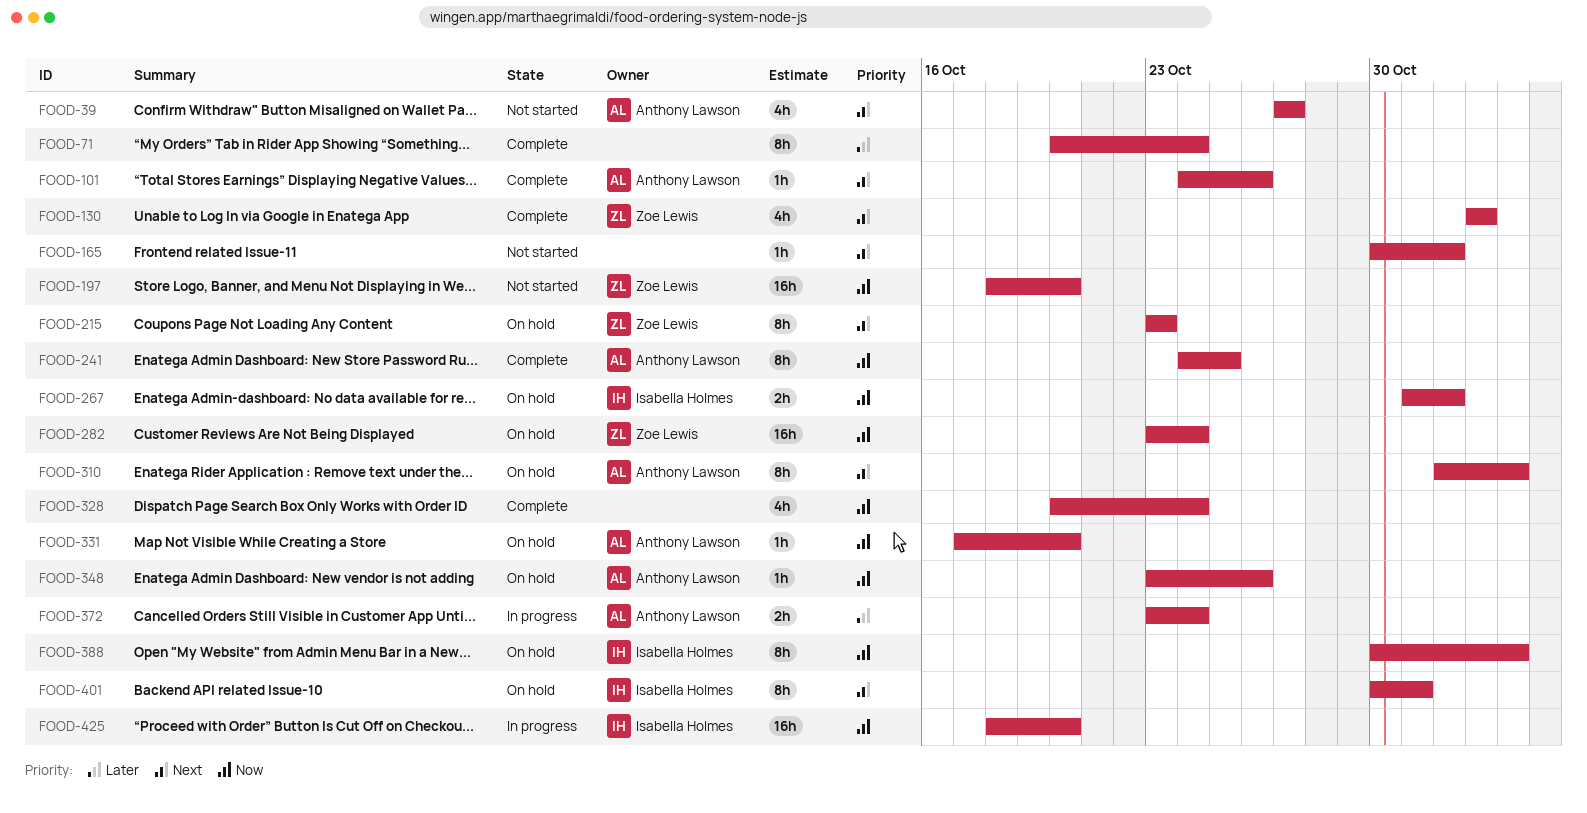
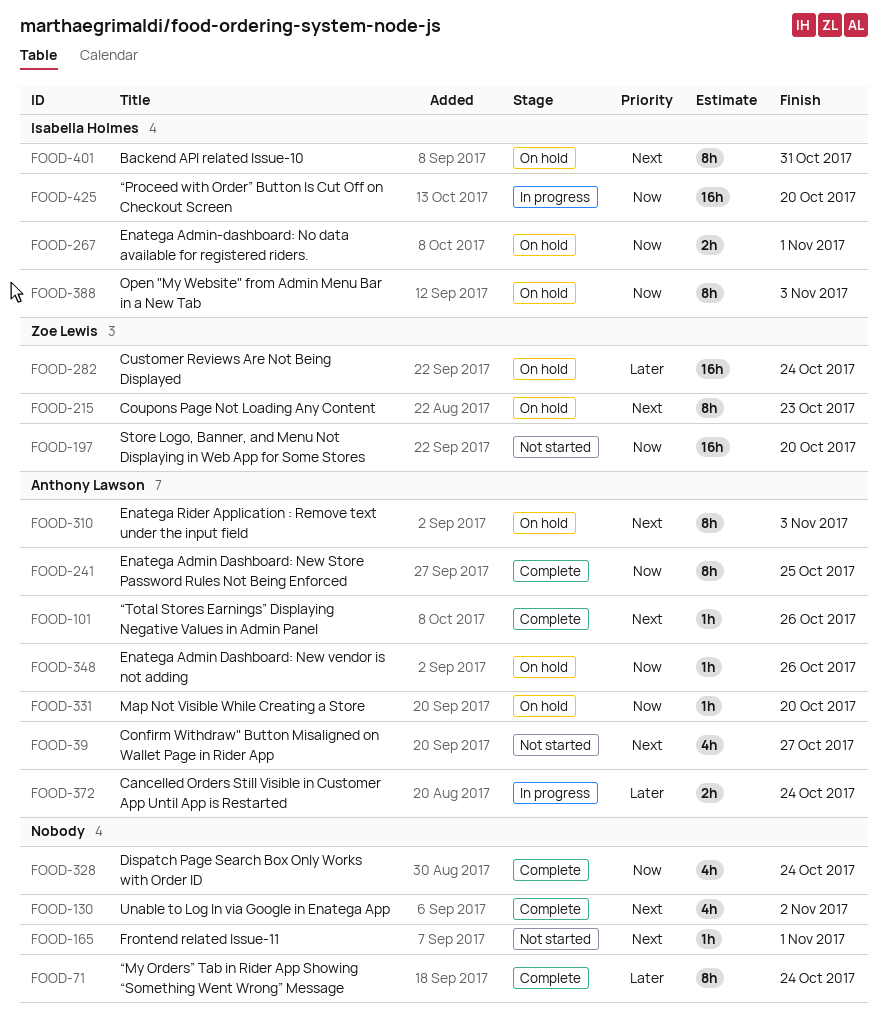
FOOD-130, owner: Zoe Lewis -> none
FOOD-282, priority: Now -> Later

